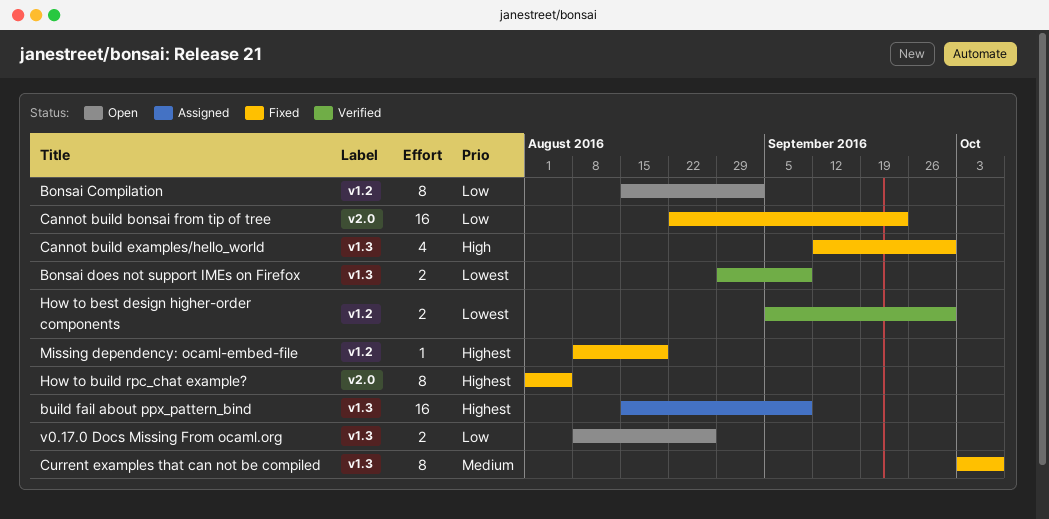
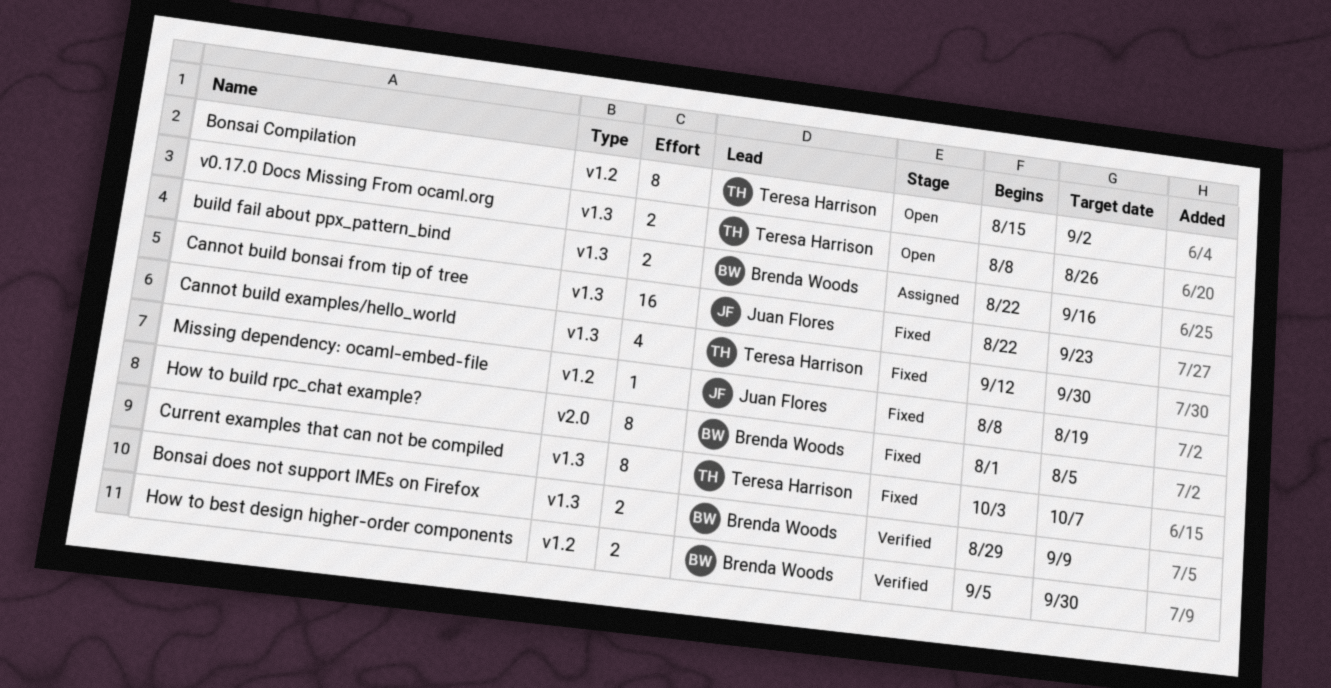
build fail about ppx_pattern_bind, estimate: 16 -> 2
build fail about ppx_pattern_bind, start: Aug 15 -> Aug 22
build fail about ppx_pattern_bind, due: Sep 9 -> Sep 16
Cannot build bonsai from tip of tree, label: v2.0 -> v1.3

